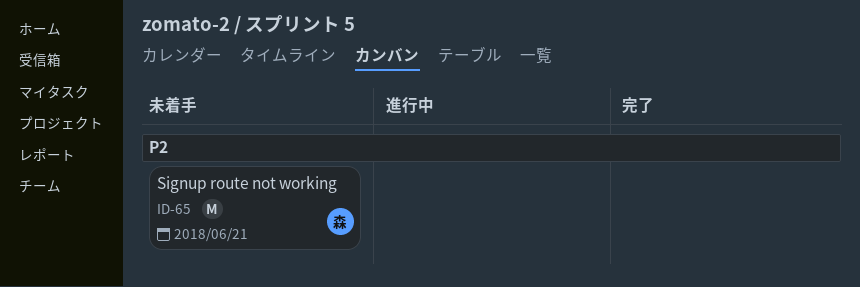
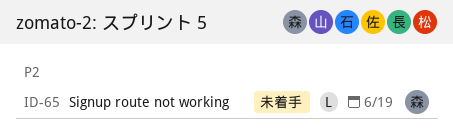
ID-65, estimate: M -> L
ID-65, due: Jun 21 -> Jun 19

